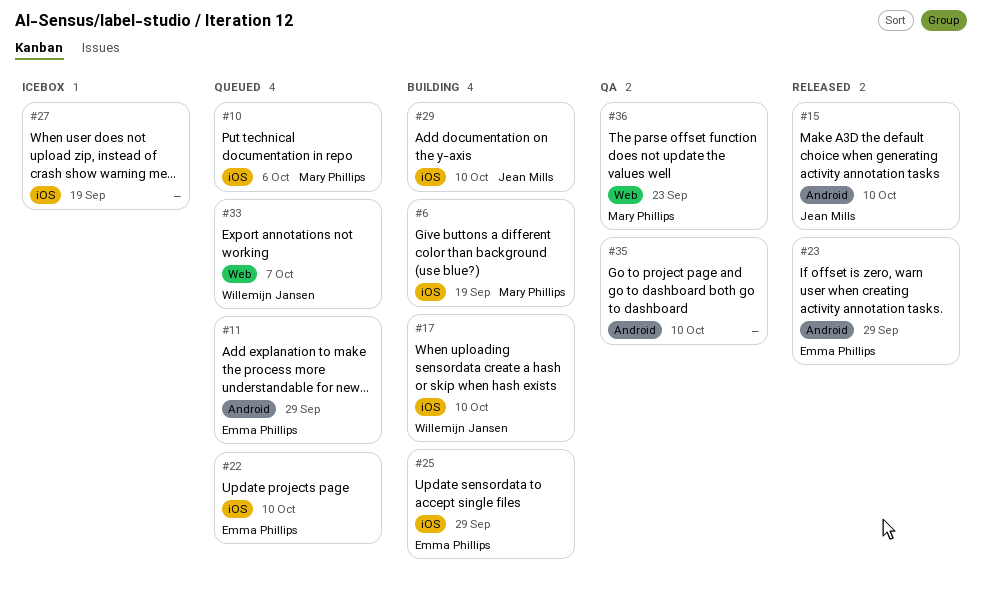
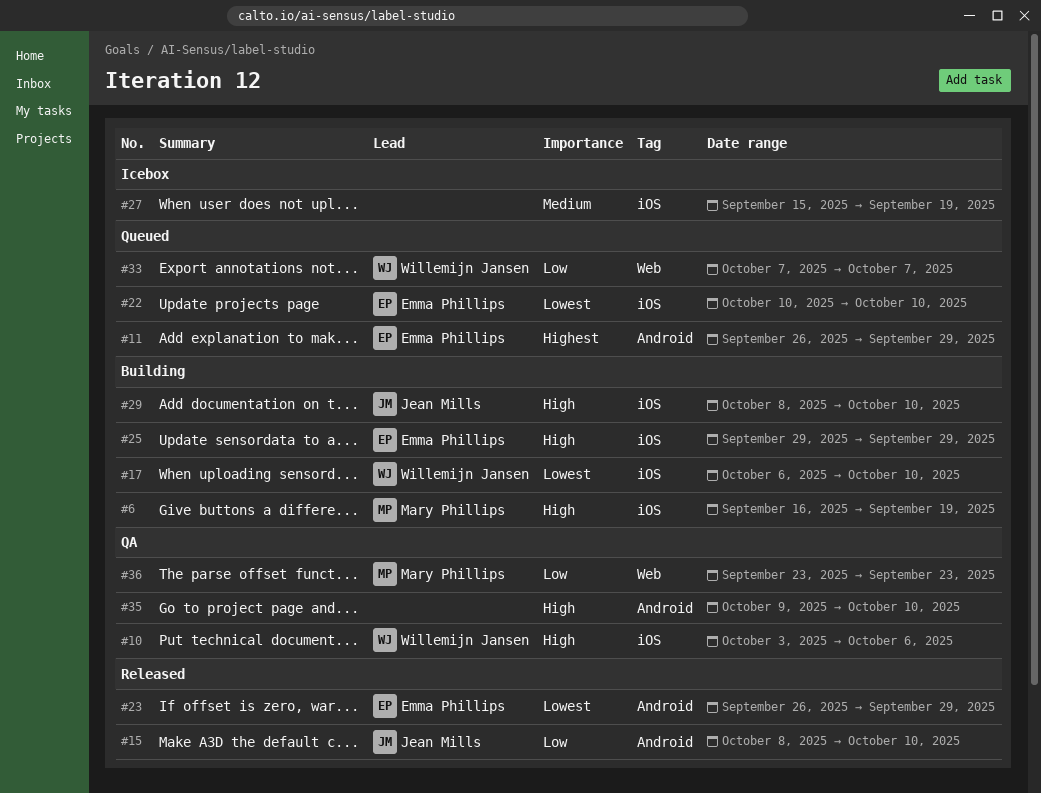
#10, status: Queued -> QA
#10, owner: Mary Phillips -> Willemijn Jansen

